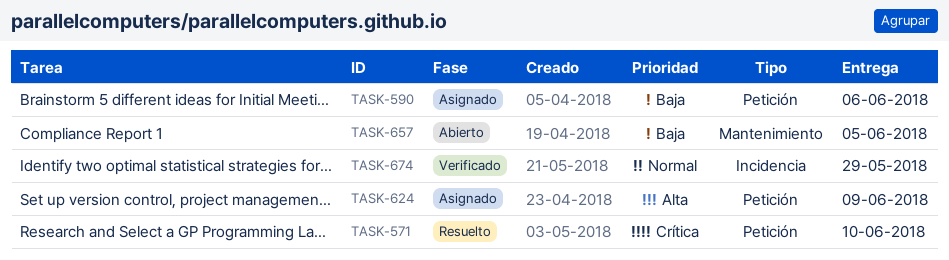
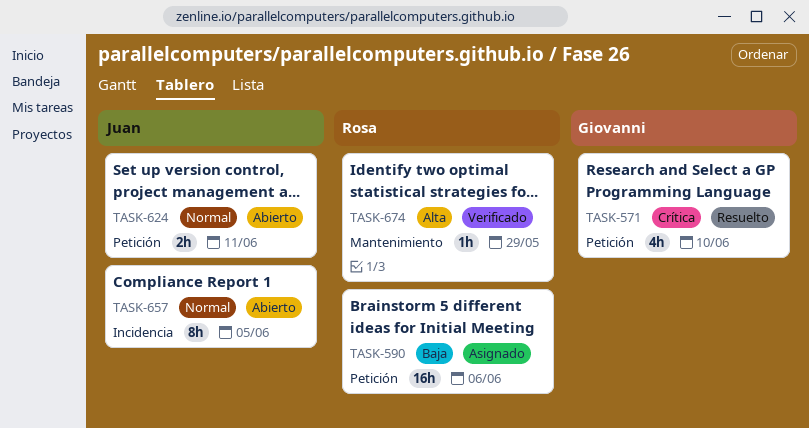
TASK-624, status: Asignado -> Abierto
TASK-624, priority: Alta -> Normal
TASK-624, due: Jun 9 -> Jun 11
TASK-657, priority: Baja -> Normal
TASK-657, label: Mantenimiento -> Incidencia
TASK-674, priority: Normal -> Alta
TASK-674, label: Incidencia -> Mantenimiento

